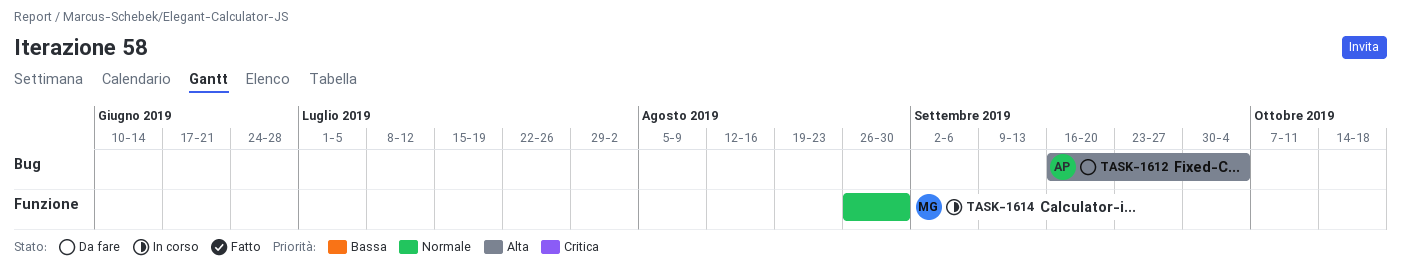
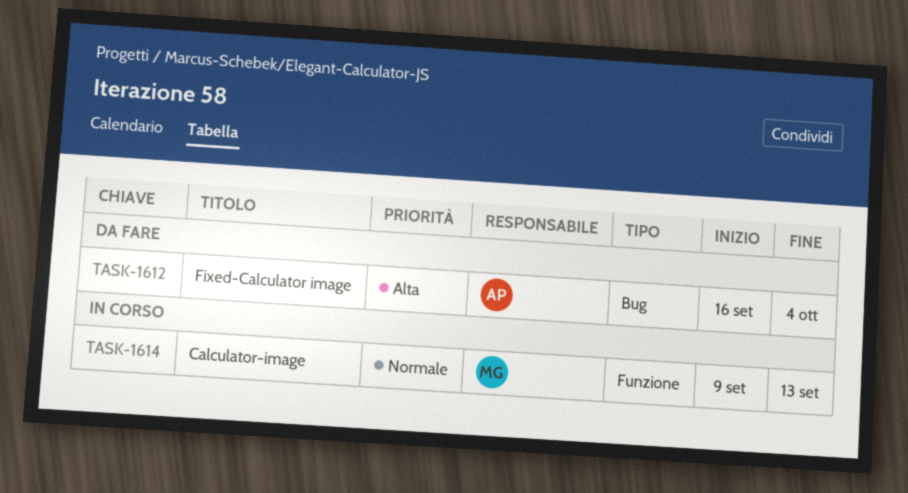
TASK-1614, start: Aug 26 -> Sep 9
TASK-1614, due: Aug 30 -> Sep 13

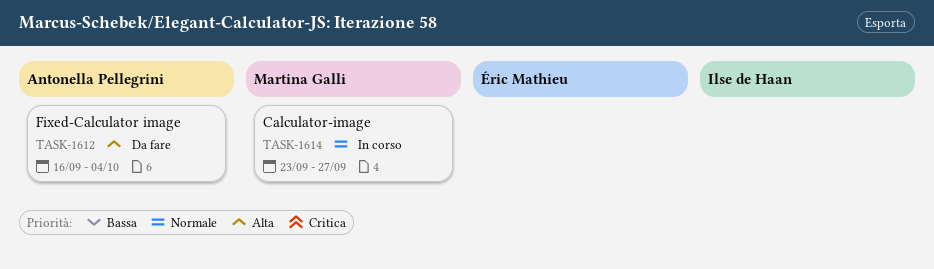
TASK-1614, start: Sep 9 -> Sep 23
TASK-1614, due: Sep 13 -> Sep 27

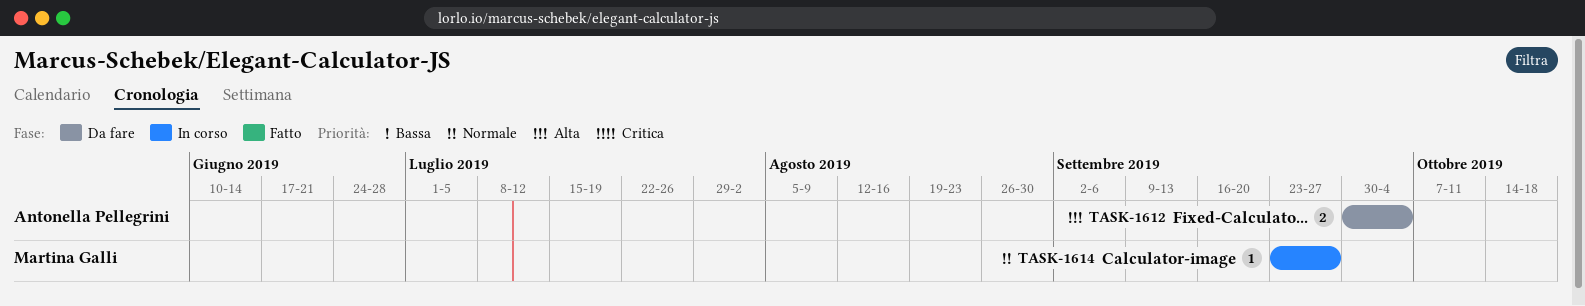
TASK-1612, start: Sep 16 -> Sep 30

